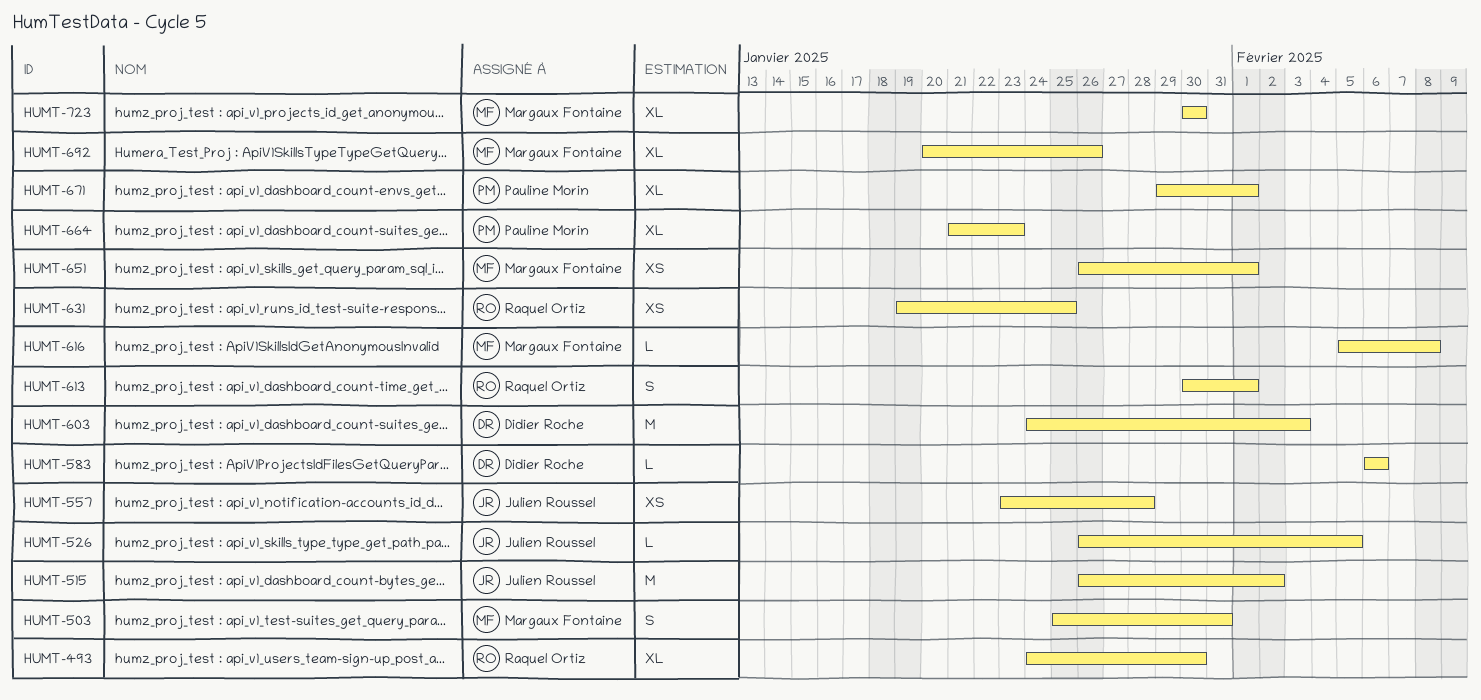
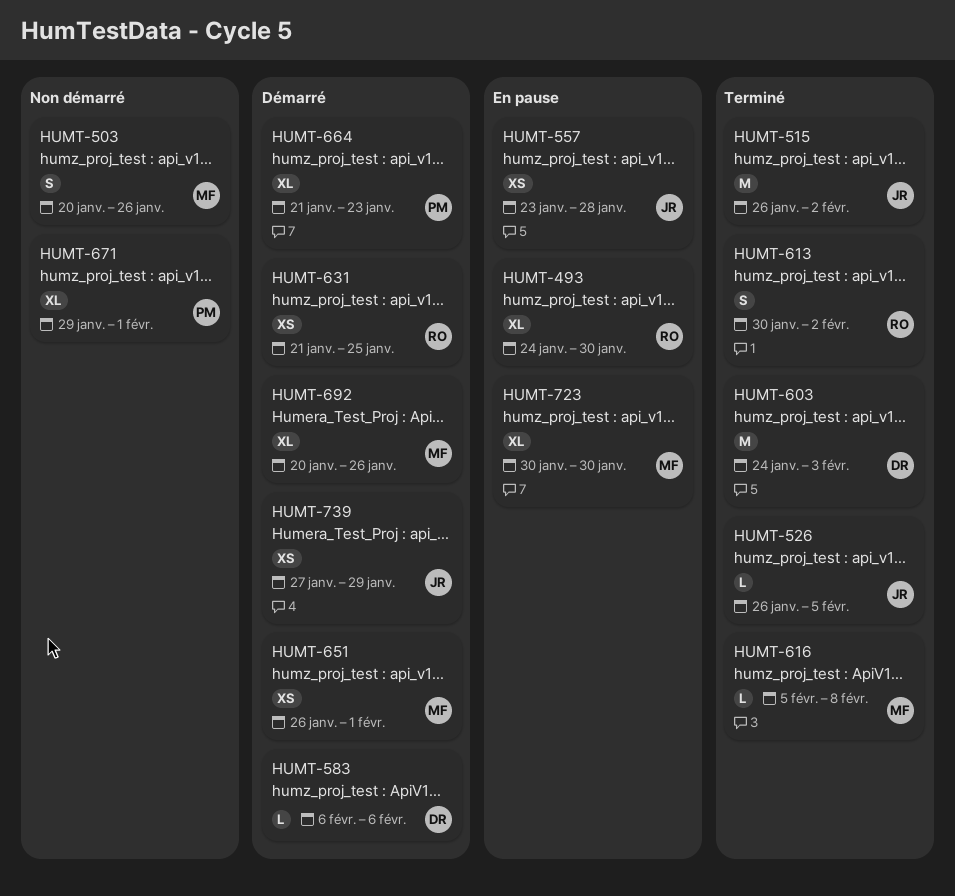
HUMT-503, start: Jan 25 -> Jan 20
HUMT-503, due: Jan 31 -> Jan 26
HUMT-613, due: Feb 1 -> Feb 2
HUMT-631, start: Jan 19 -> Jan 21
HUMT-739: none -> present

